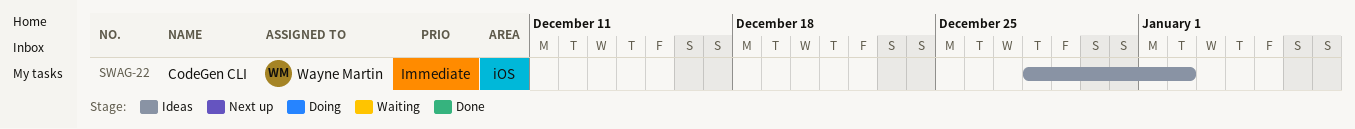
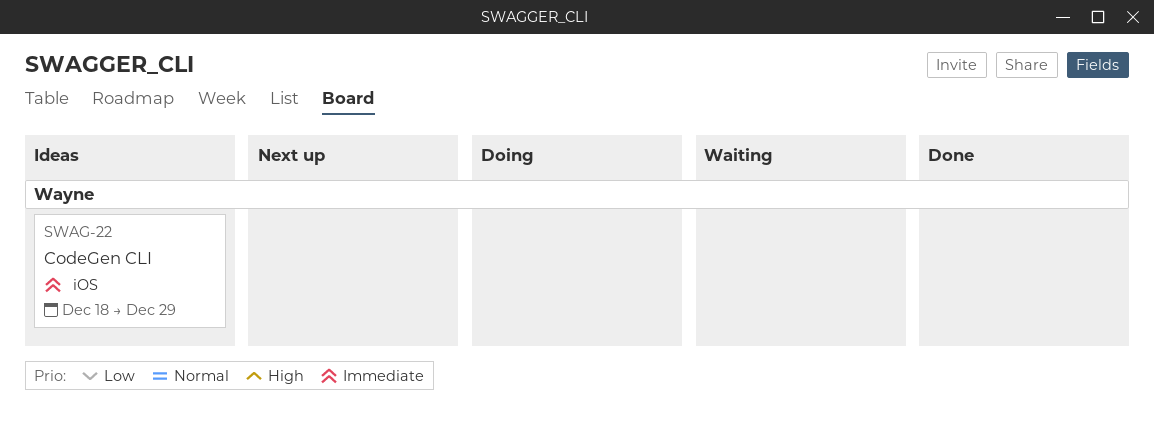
SWAG-22, start: Dec 28 -> Dec 18
SWAG-22, due: Jan 2 -> Dec 29

